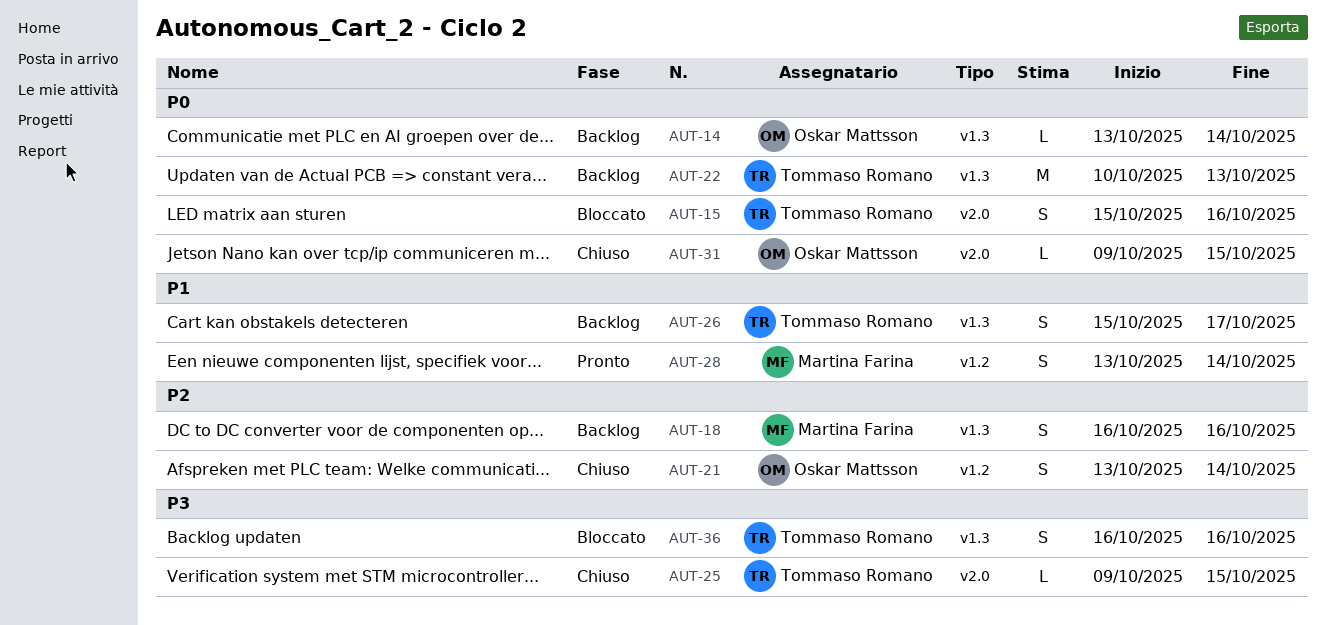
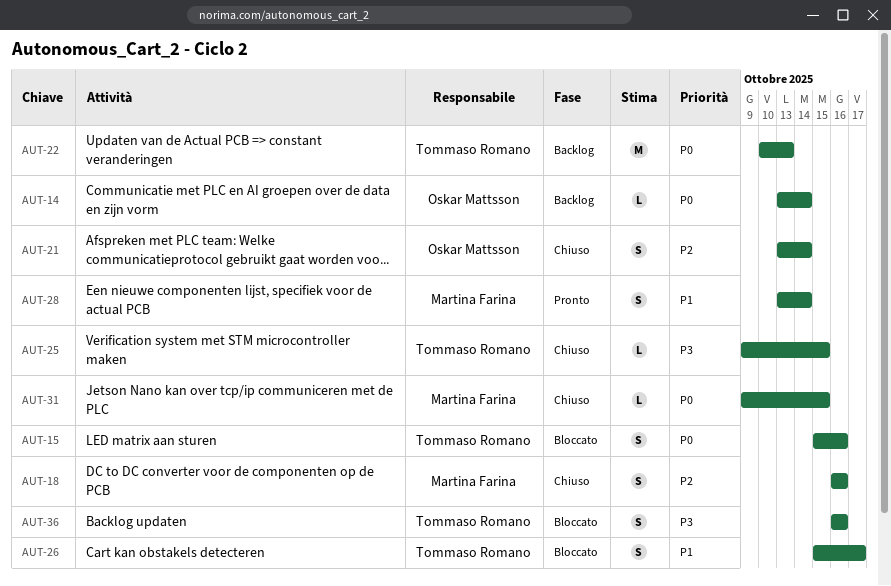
AUT-18, status: Backlog -> Chiuso
AUT-26, status: Backlog -> Bloccato
AUT-31, owner: Oskar Mattsson -> Martina Farina

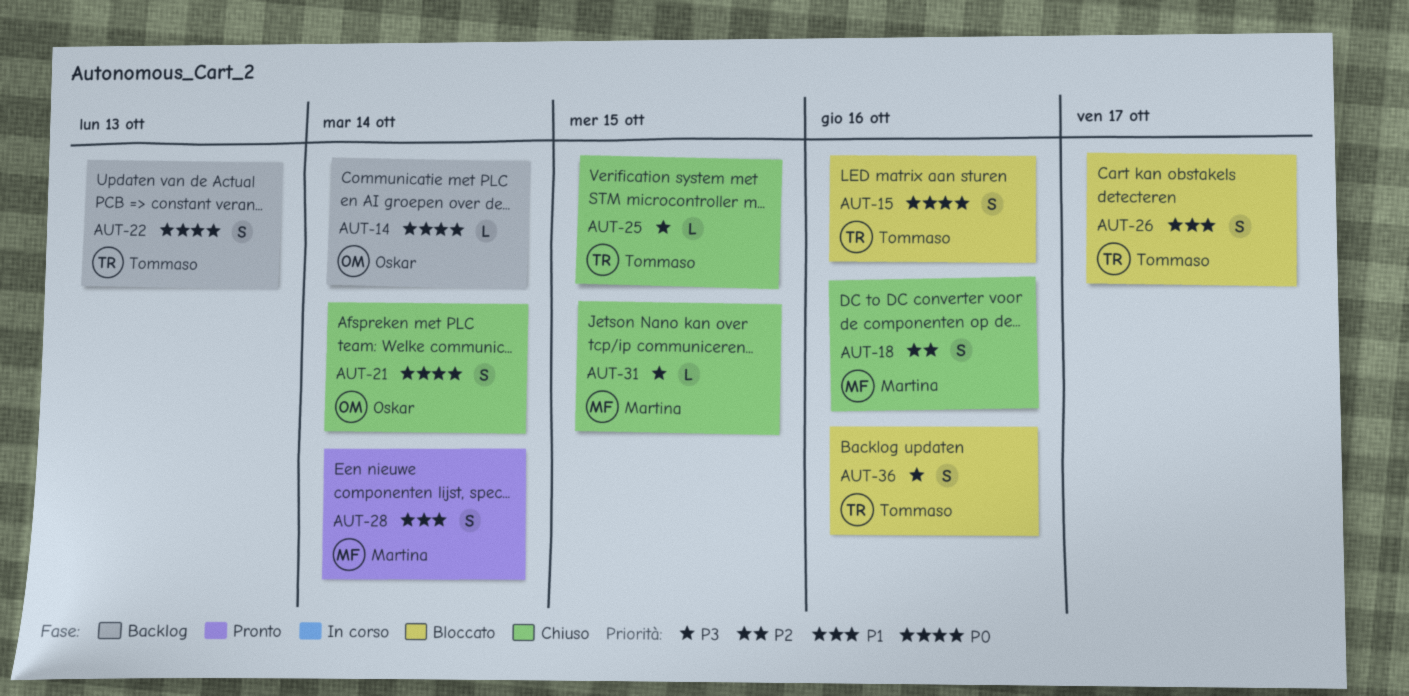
AUT-21, priority: P2 -> P0
AUT-22, estimate: M -> S
AUT-31, priority: P0 -> P3

